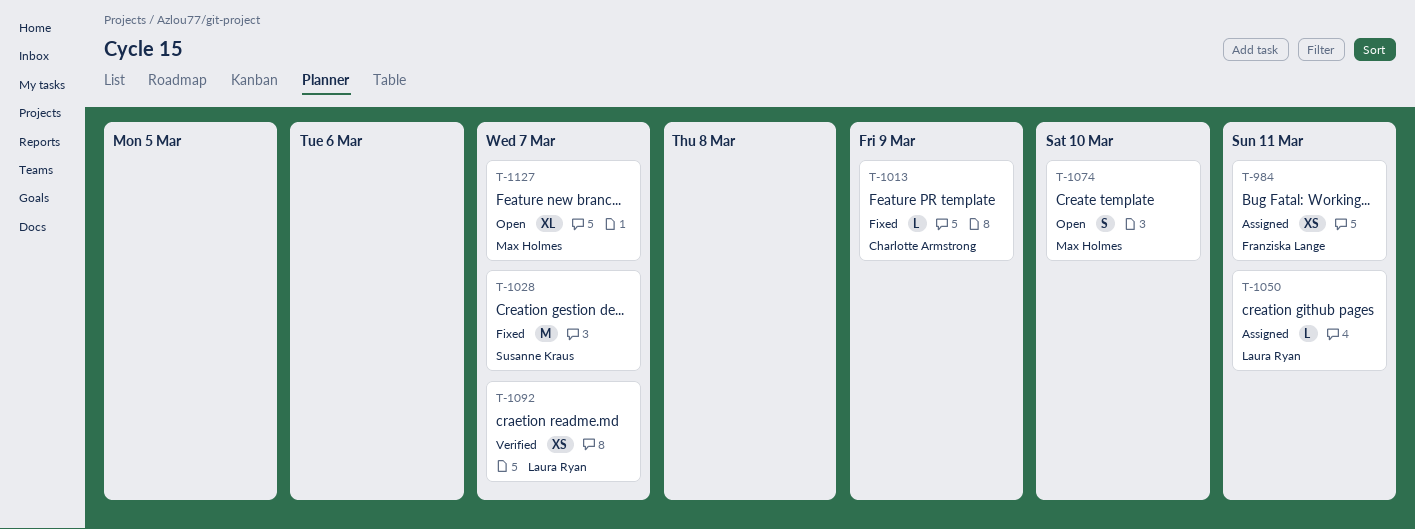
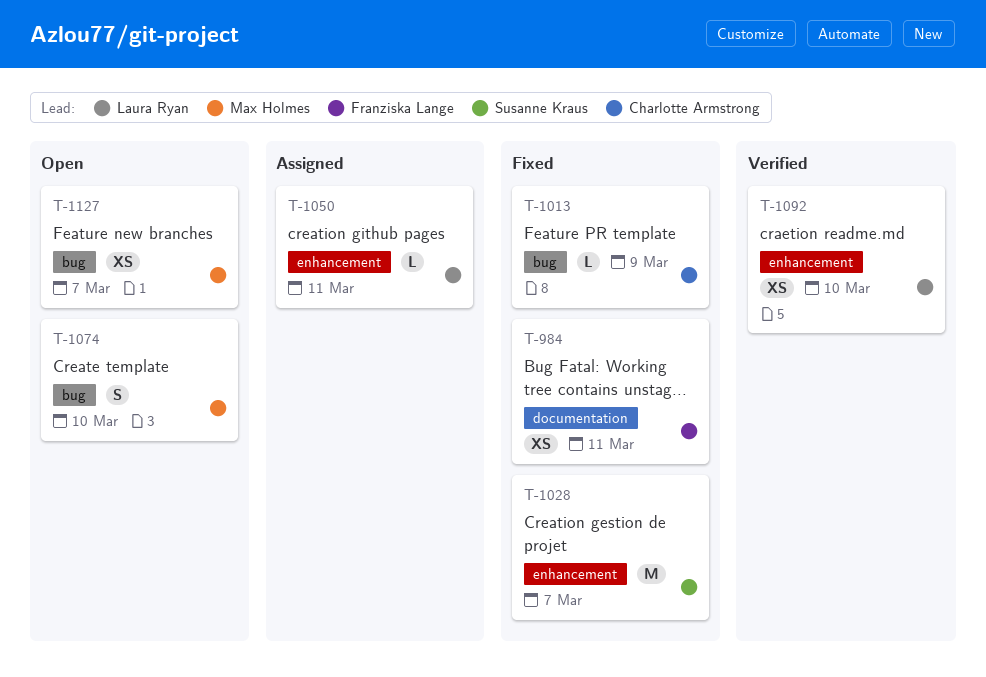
T-984, status: Assigned -> Fixed
T-1092, due: Mar 7 -> Mar 10
T-1127, estimate: XL -> XS

